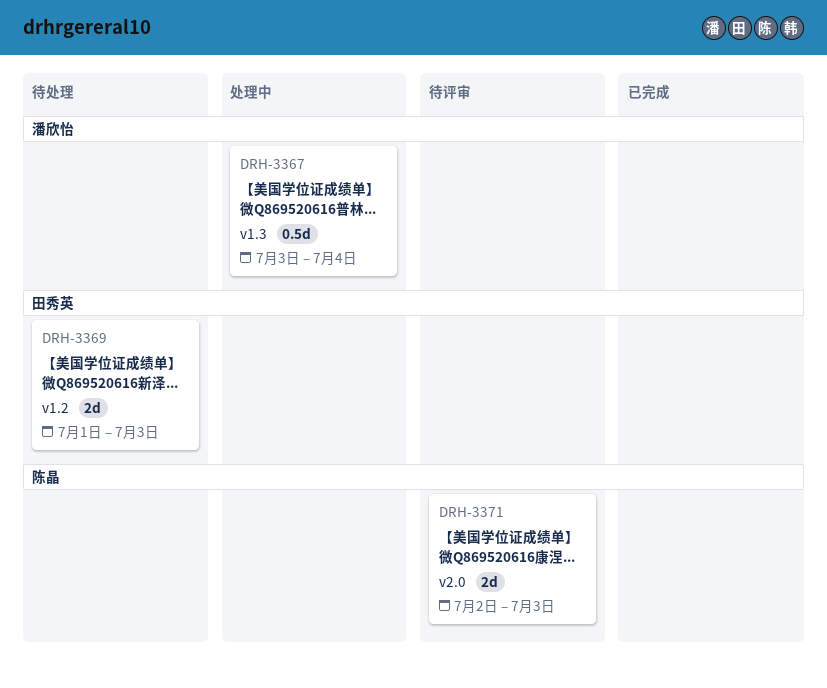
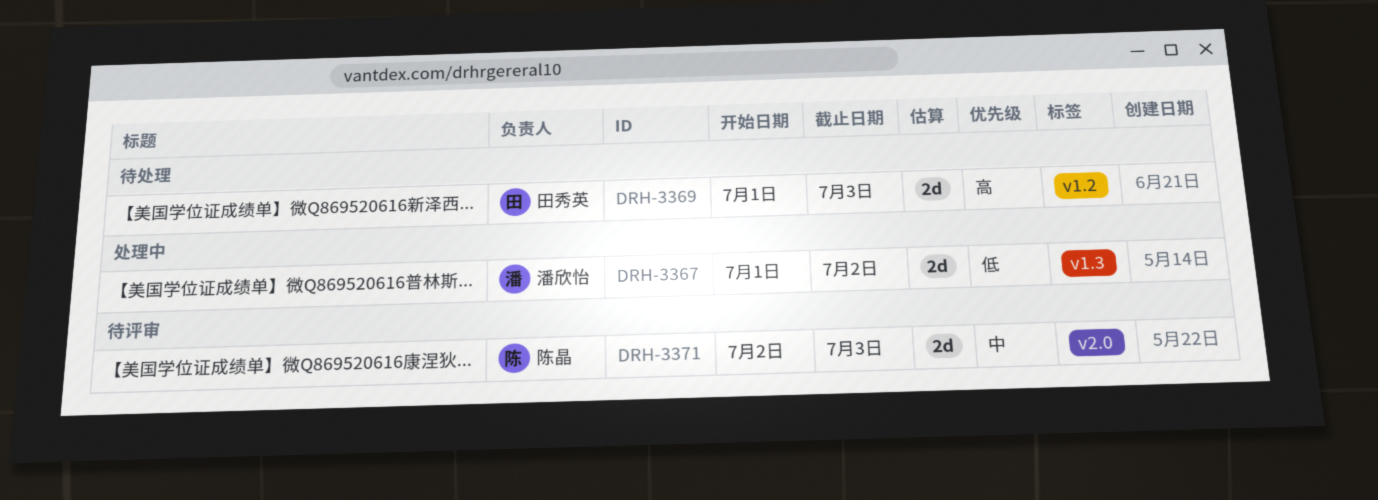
DRH-3367, estimate: 0.5d -> 2d
DRH-3367, start: Jul 3 -> Jul 1
DRH-3367, due: Jul 4 -> Jul 2

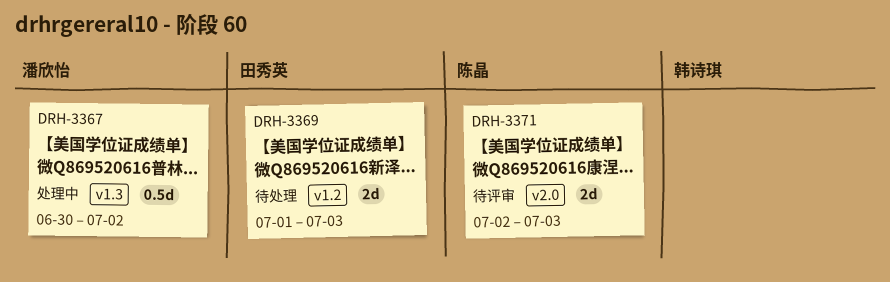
DRH-3367, estimate: 2d -> 0.5d
DRH-3367, start: Jul 1 -> Jun 30

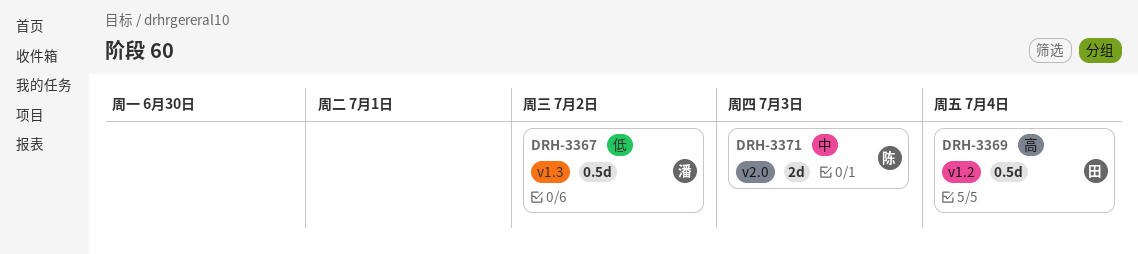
DRH-3369, estimate: 2d -> 0.5d
DRH-3369, due: Jul 3 -> Jul 4

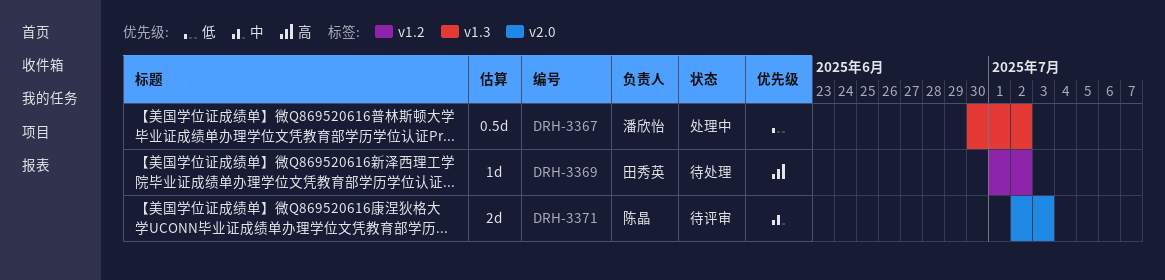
DRH-3369, estimate: 0.5d -> 1d
DRH-3369, due: Jul 4 -> Jul 2

